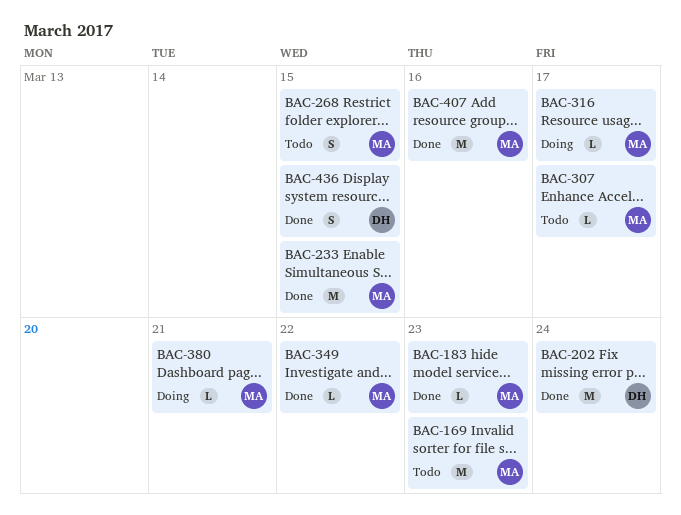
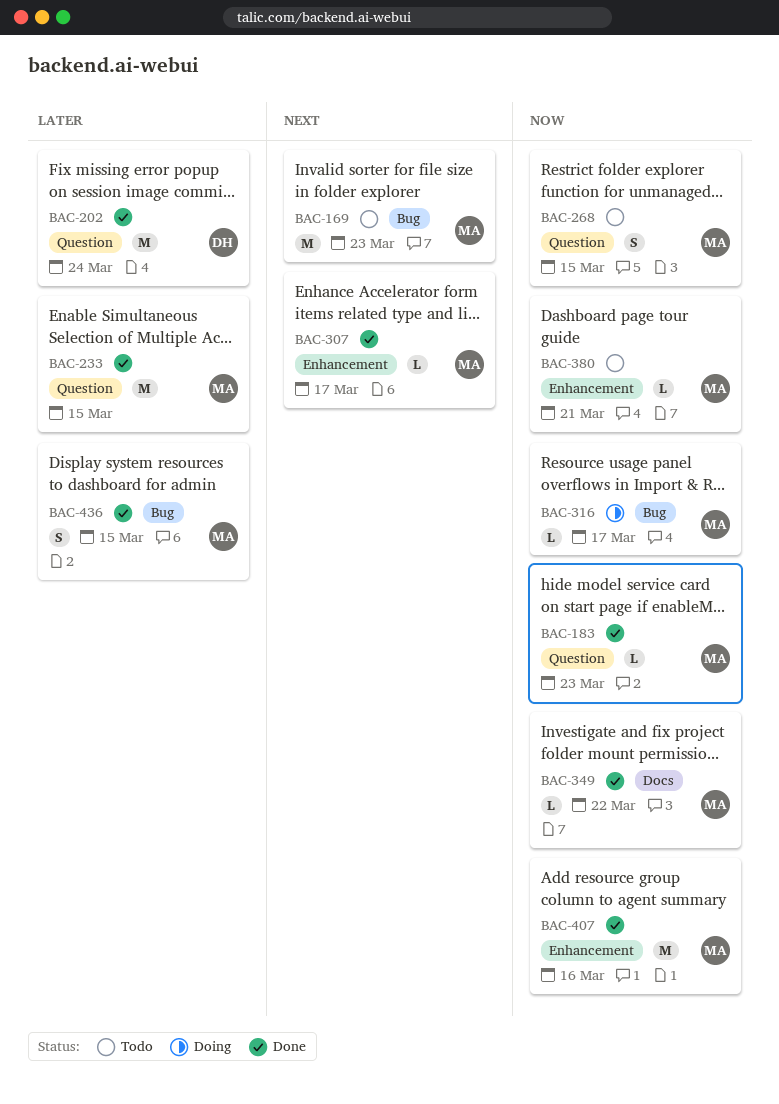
BAC-307, status: Todo -> Done
BAC-380, status: Doing -> Todo
BAC-436, owner: DH -> MA

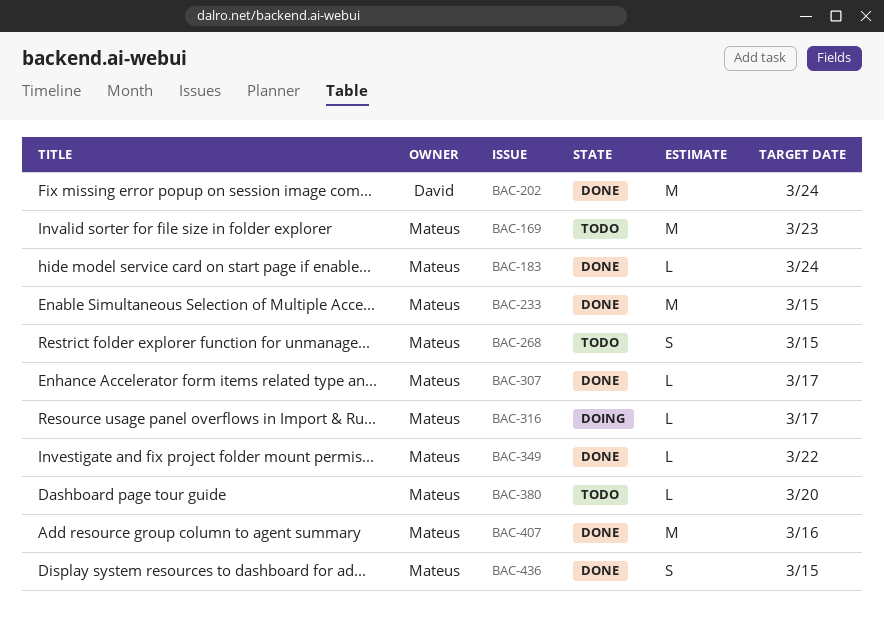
BAC-183, due: Mar 23 -> Mar 24
BAC-380, due: Mar 21 -> Mar 20

